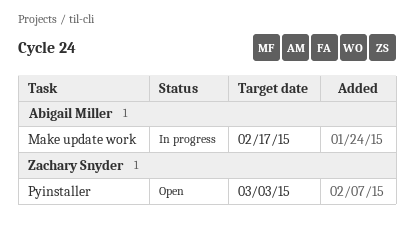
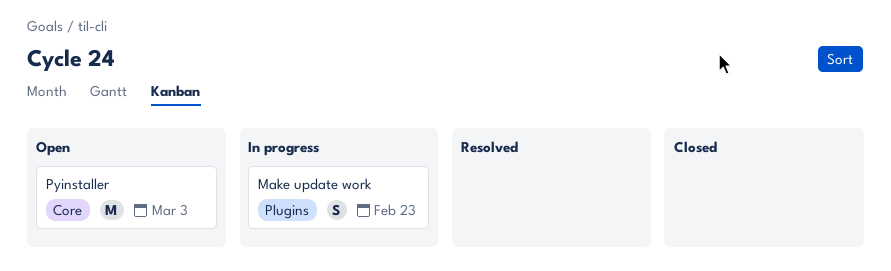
Make update work, due: Feb 17 -> Feb 23

